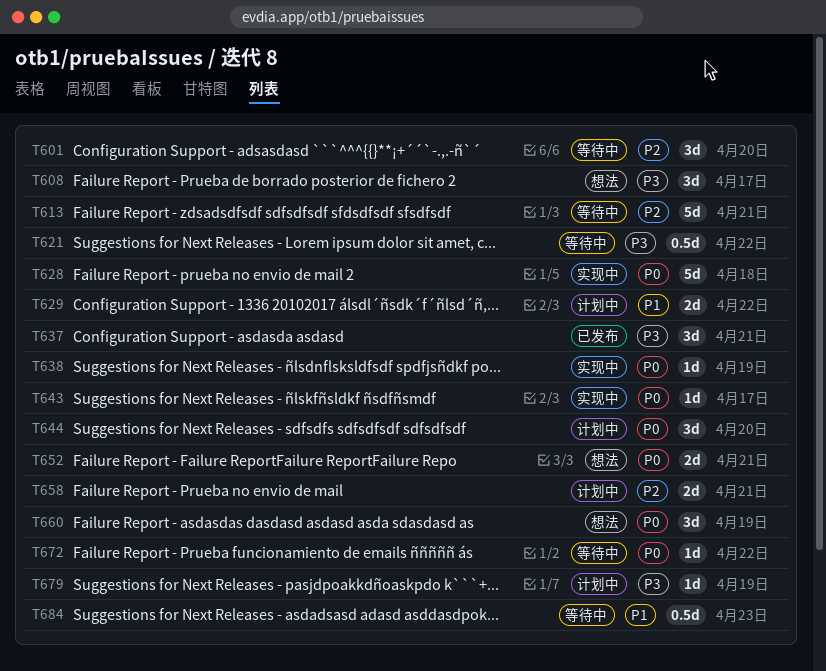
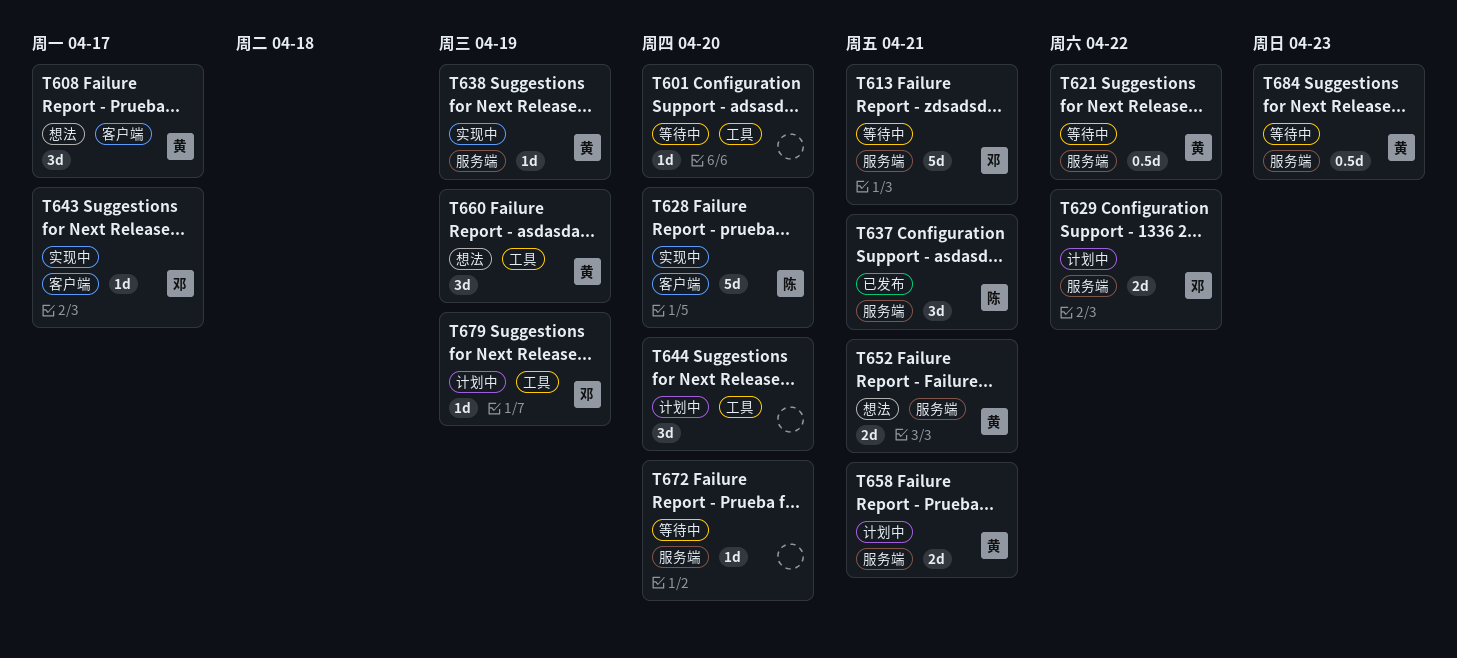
T601, estimate: 3d -> 1d
T628, due: Apr 18 -> Apr 20
T672, due: Apr 22 -> Apr 20

